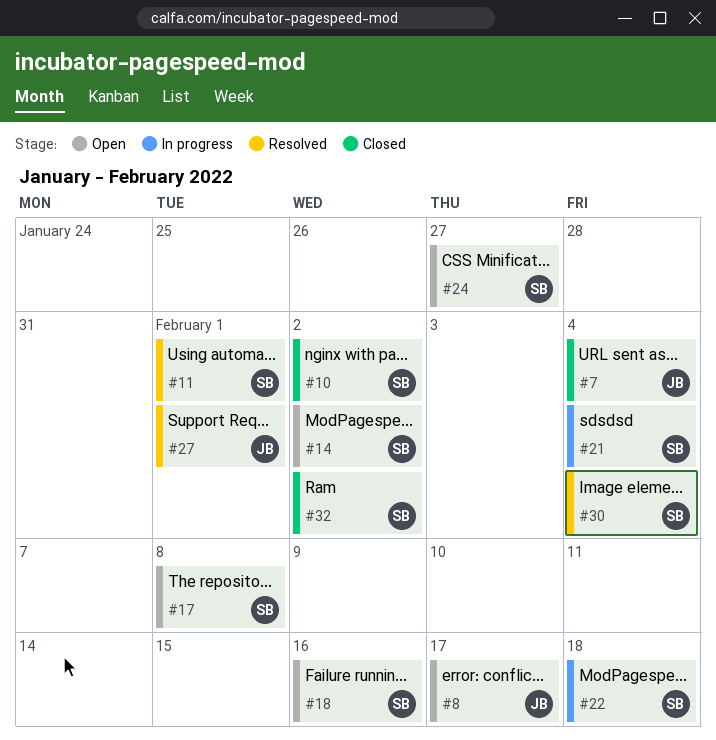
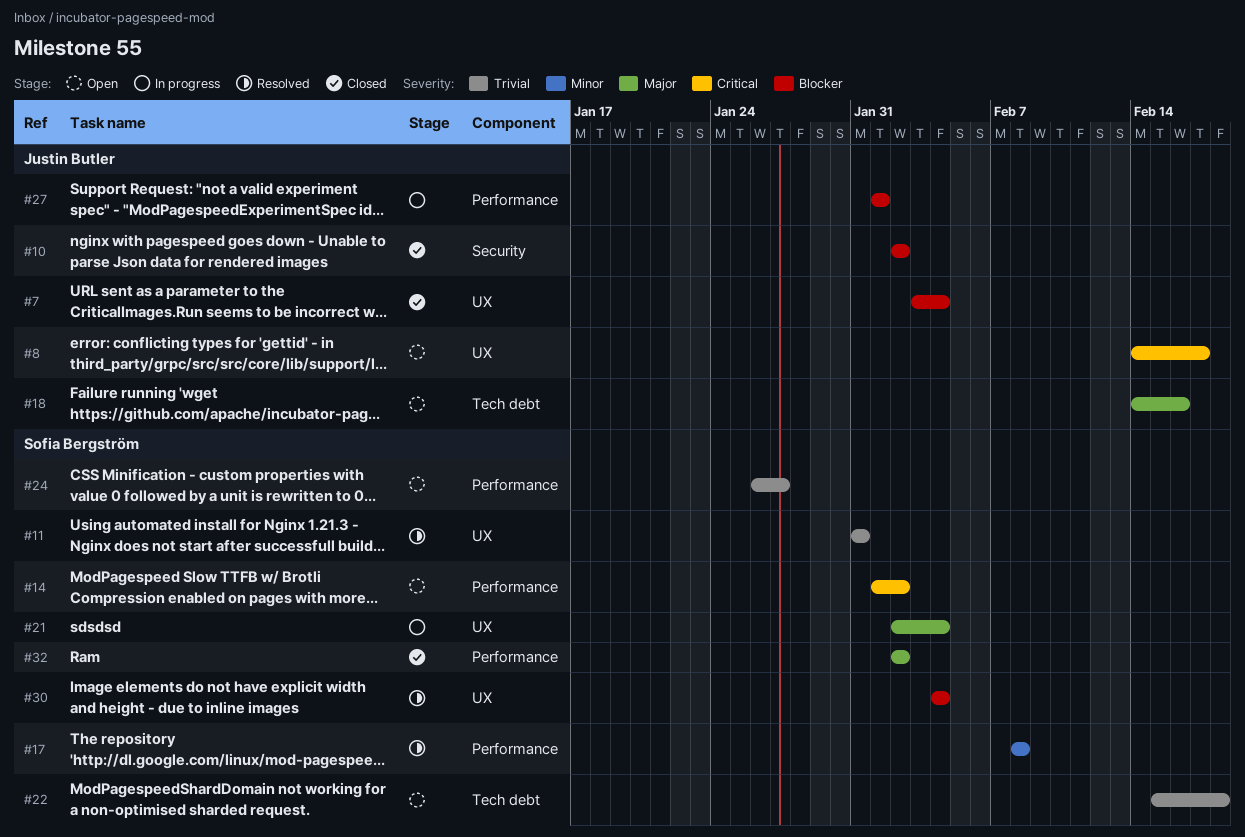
#10, owner: Sofia Bergström -> Justin Butler
#11, due: Feb 1 -> Jan 31
#17, status: Open -> Resolved
#18, owner: Sofia Bergström -> Justin Butler
#22, status: In progress -> Open
#27, status: Resolved -> In progress

